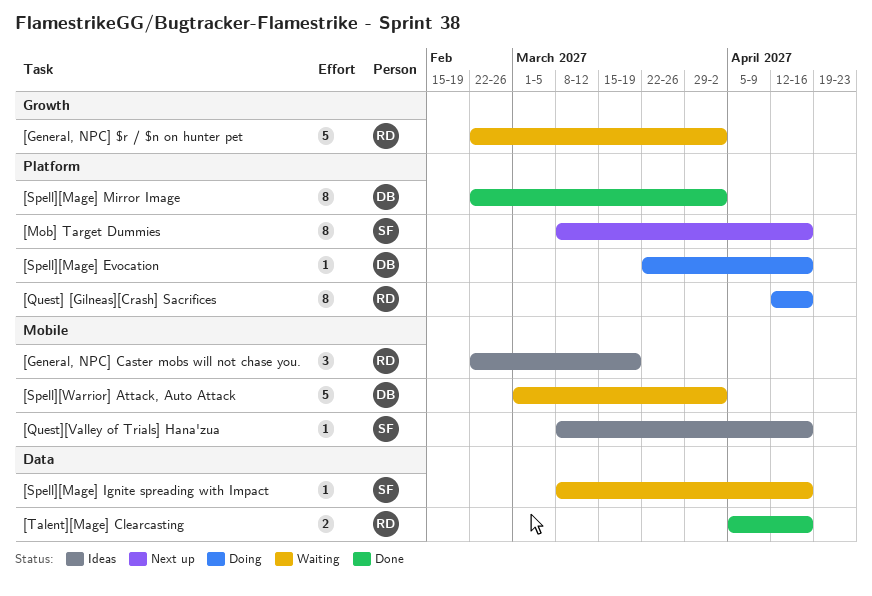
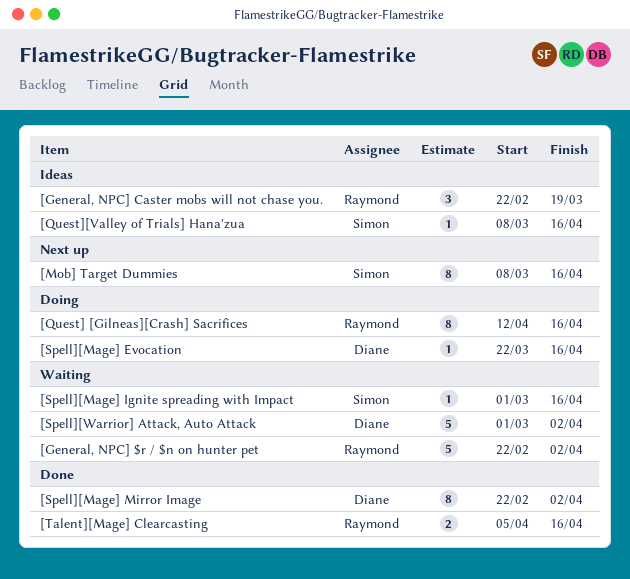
[Spell][Mage] Ignite spreading with Impact, start: Mar 8 -> Mar 1

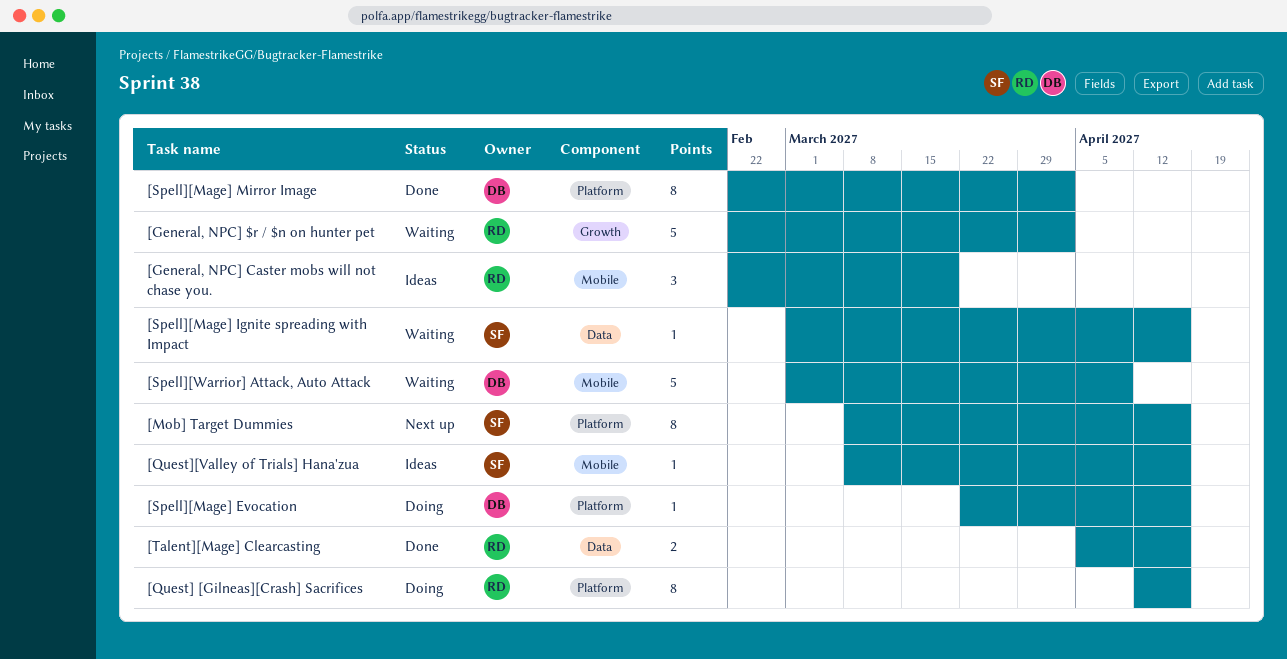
[Spell][Warrior] Attack, Auto Attack, due: Apr 2 -> Apr 9

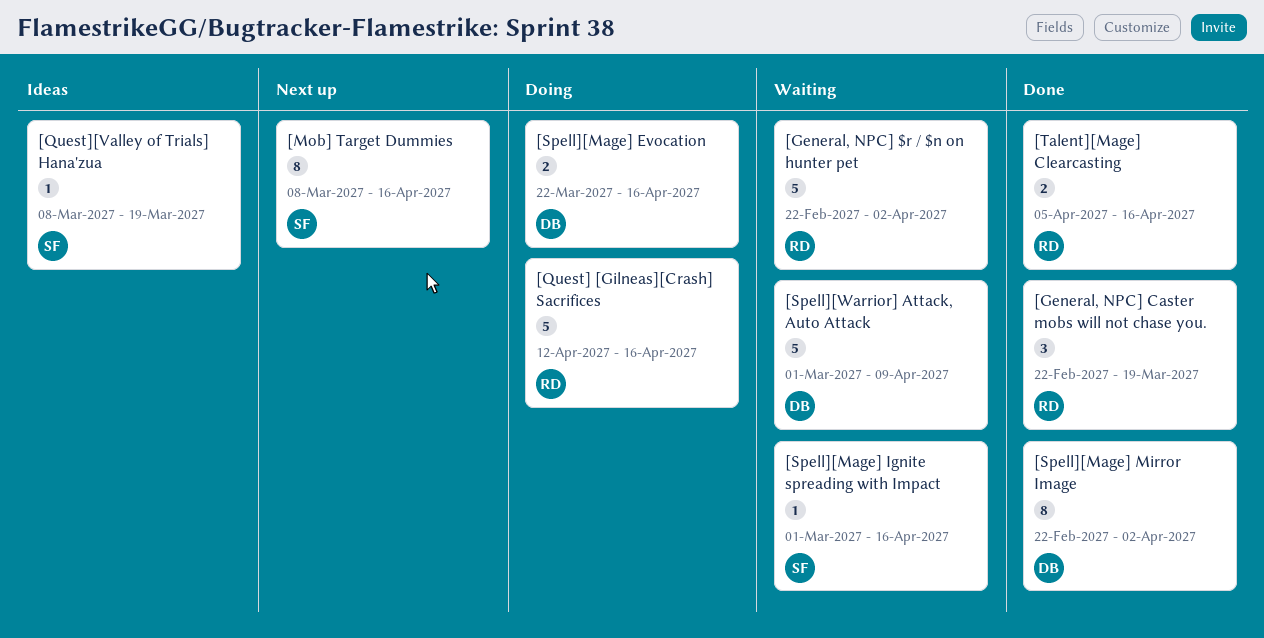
[General, NPC] Caster mobs will not chase you., status: Ideas -> Done
[Quest] [Gilneas][Crash] Sacrifices, estimate: 8 -> 5
[Quest][Valley of Trials] Hana'zua, due: Apr 16 -> Mar 19
[Spell][Mage] Evocation, estimate: 1 -> 2

